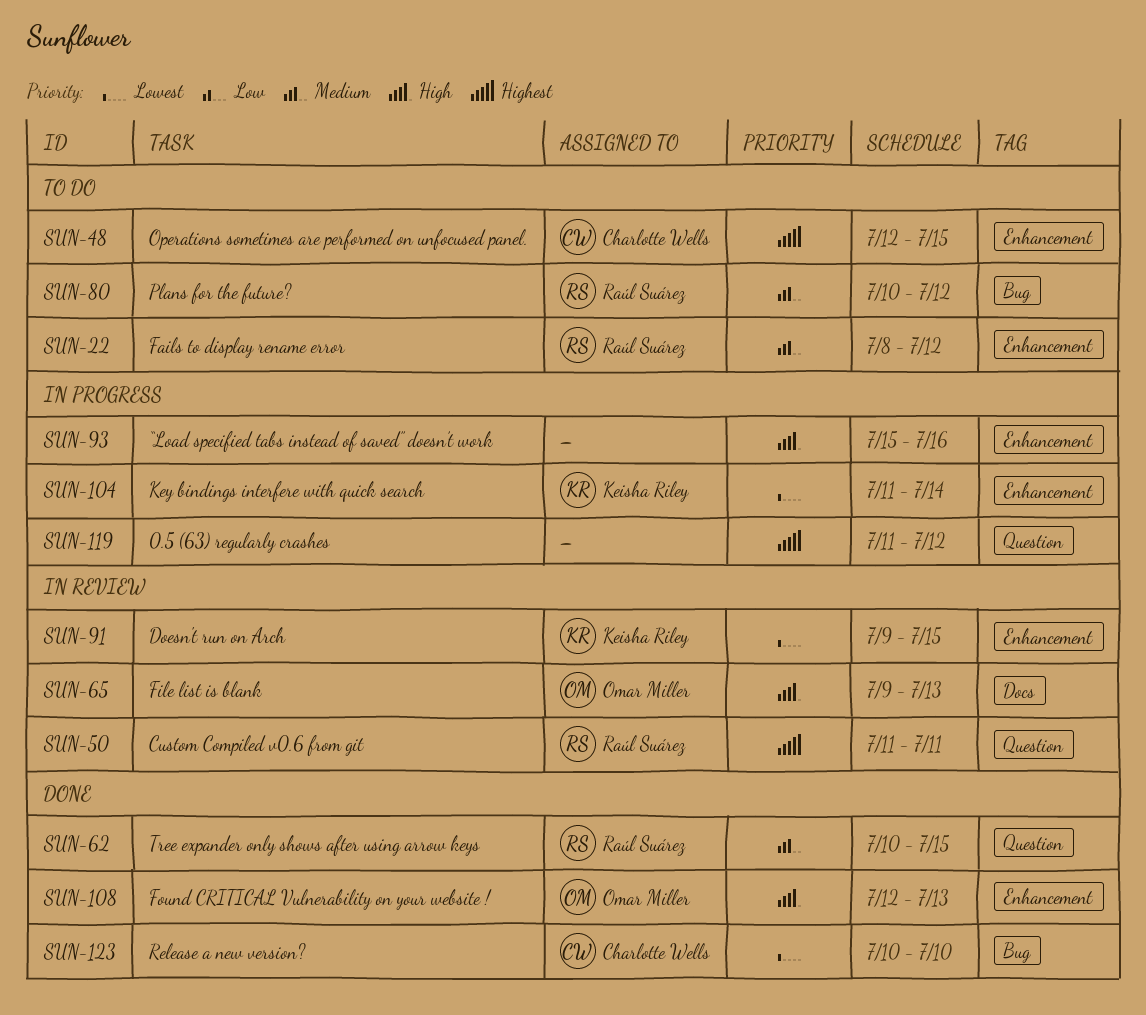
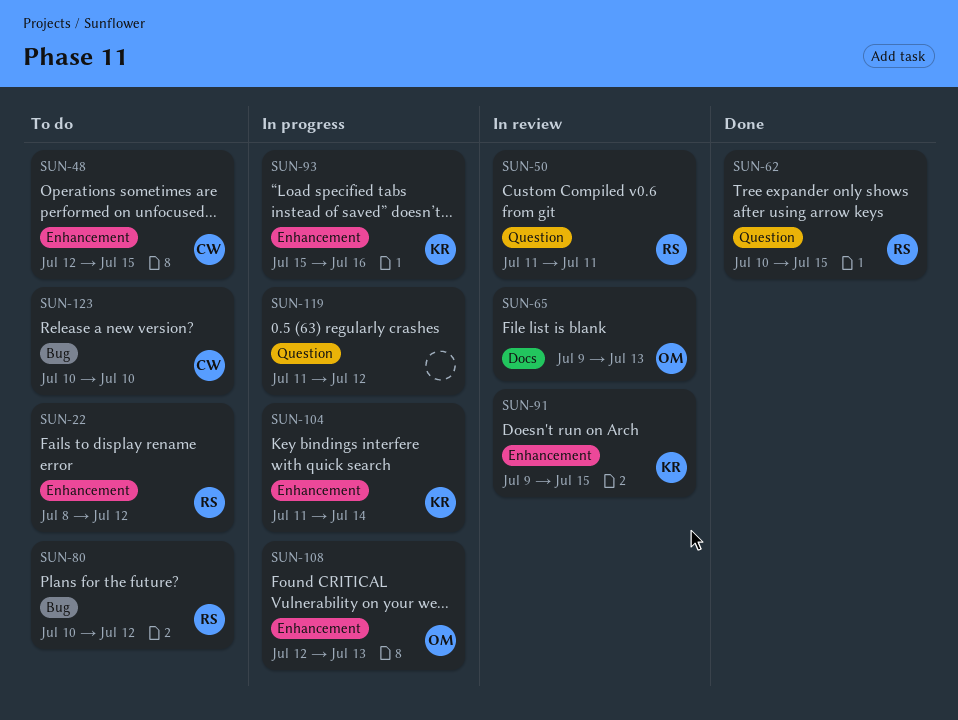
SUN-93, owner: none -> Keisha Riley
SUN-108, status: Done -> In progress
SUN-123, status: Done -> To do

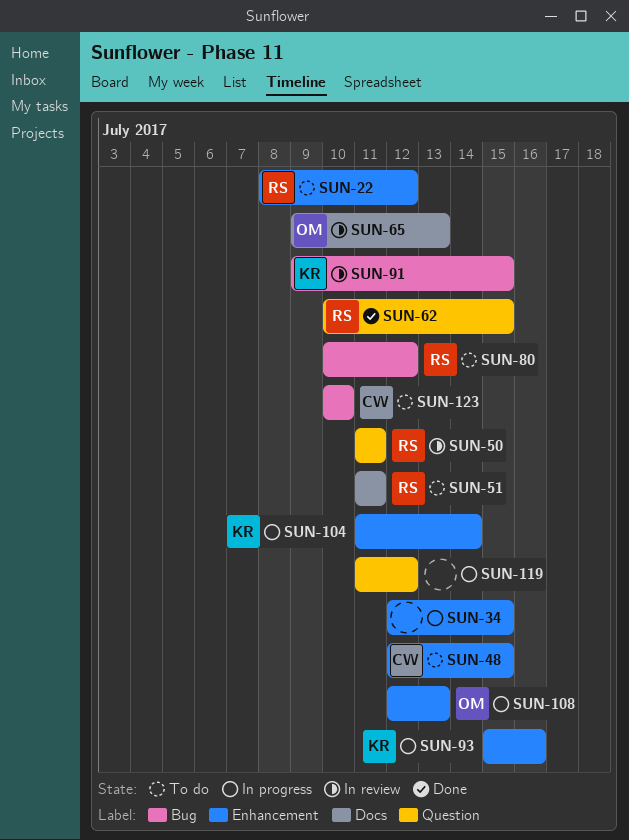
SUN-34: none -> present
SUN-51: none -> present
SUN-91, label: Enhancement -> Bug

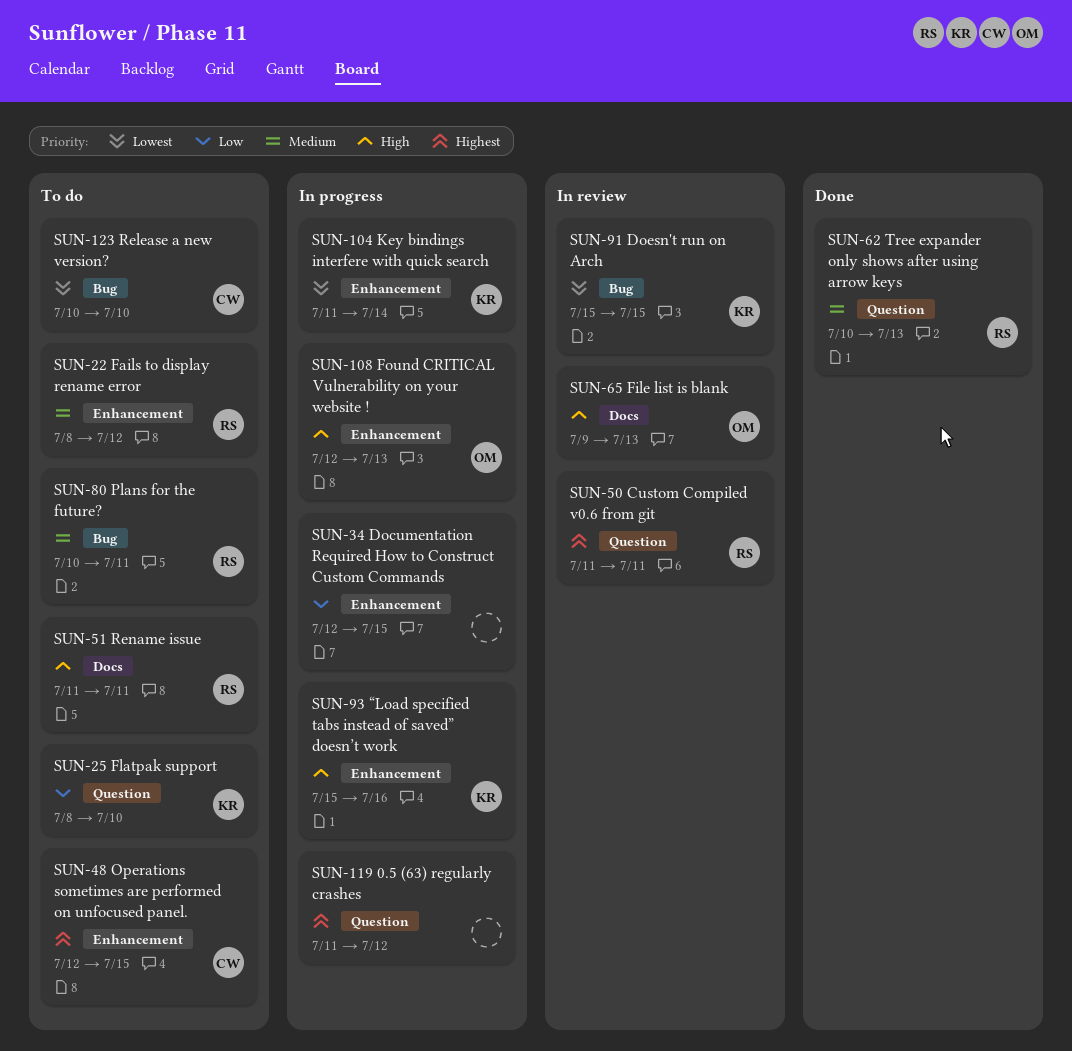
SUN-25: none -> present
SUN-62, due: Jul 15 -> Jul 13
SUN-80, due: Jul 12 -> Jul 11
SUN-91, start: Jul 9 -> Jul 15

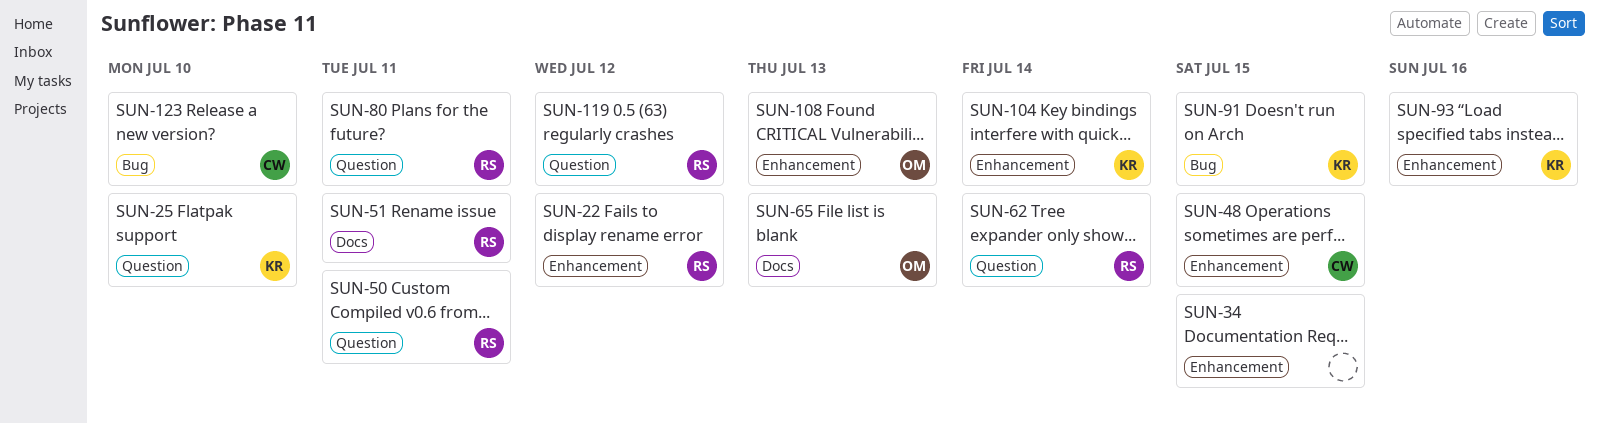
SUN-62, due: Jul 13 -> Jul 14
SUN-80, label: Bug -> Question
SUN-119, owner: none -> RS

